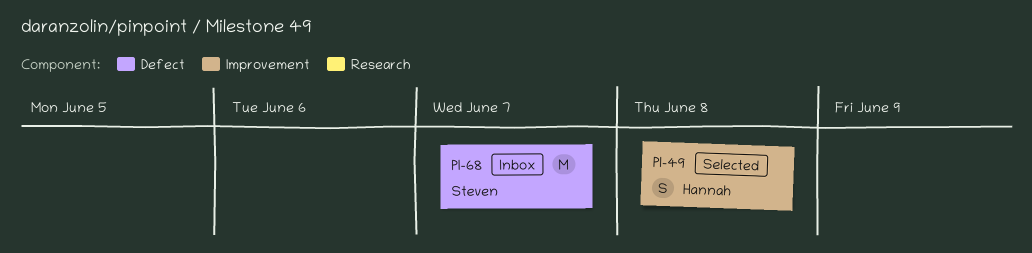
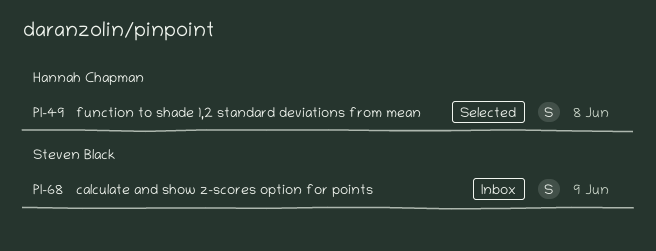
PI-68, estimate: M -> S
PI-68, due: Jun 7 -> Jun 9

